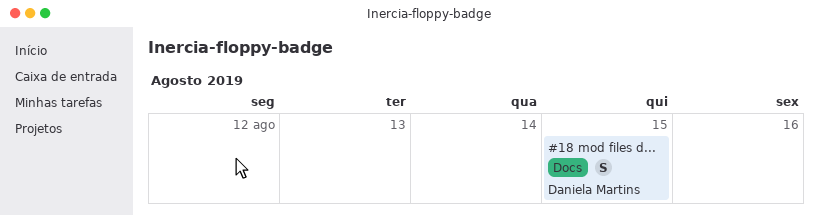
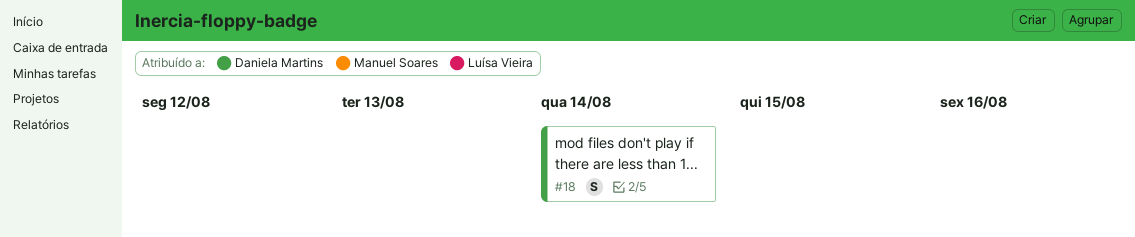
#18, due: Aug 15 -> Aug 14

